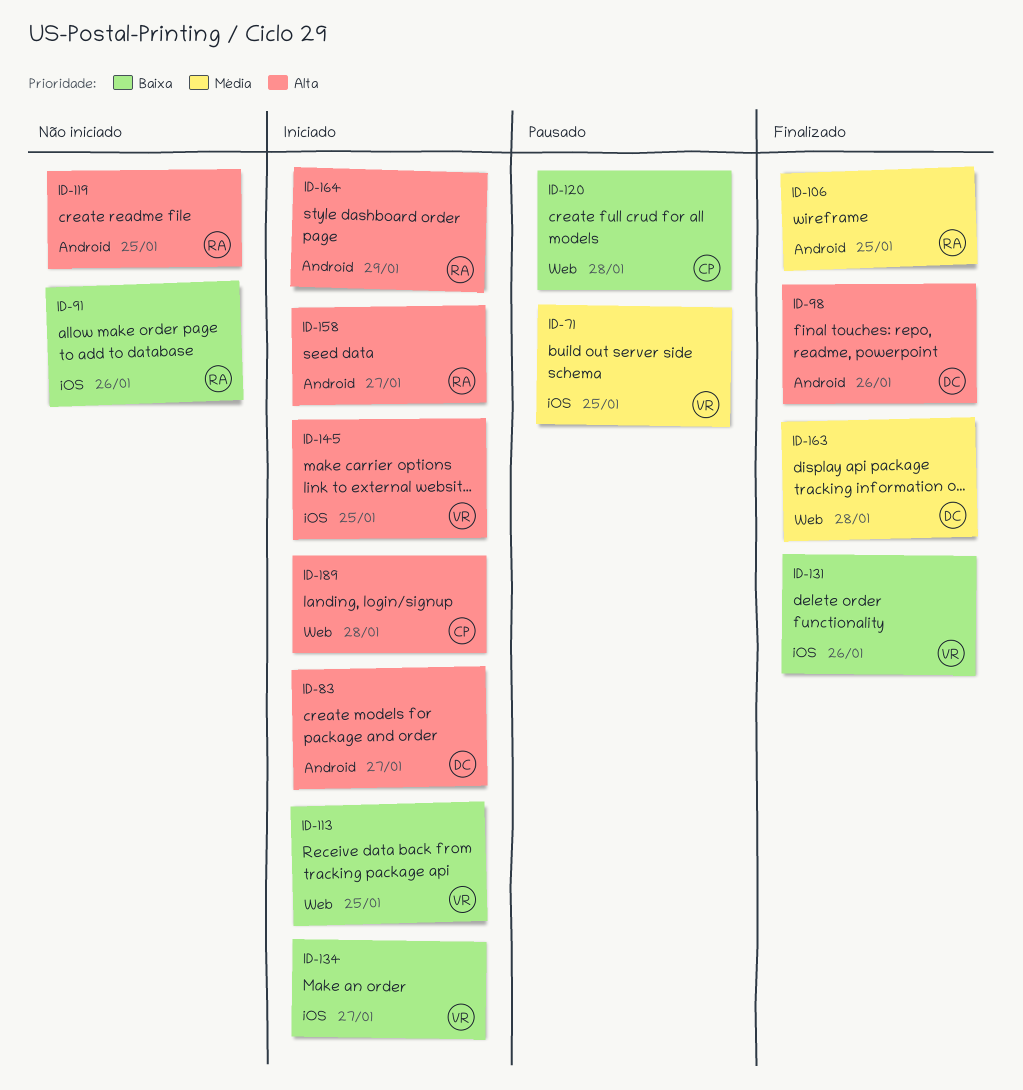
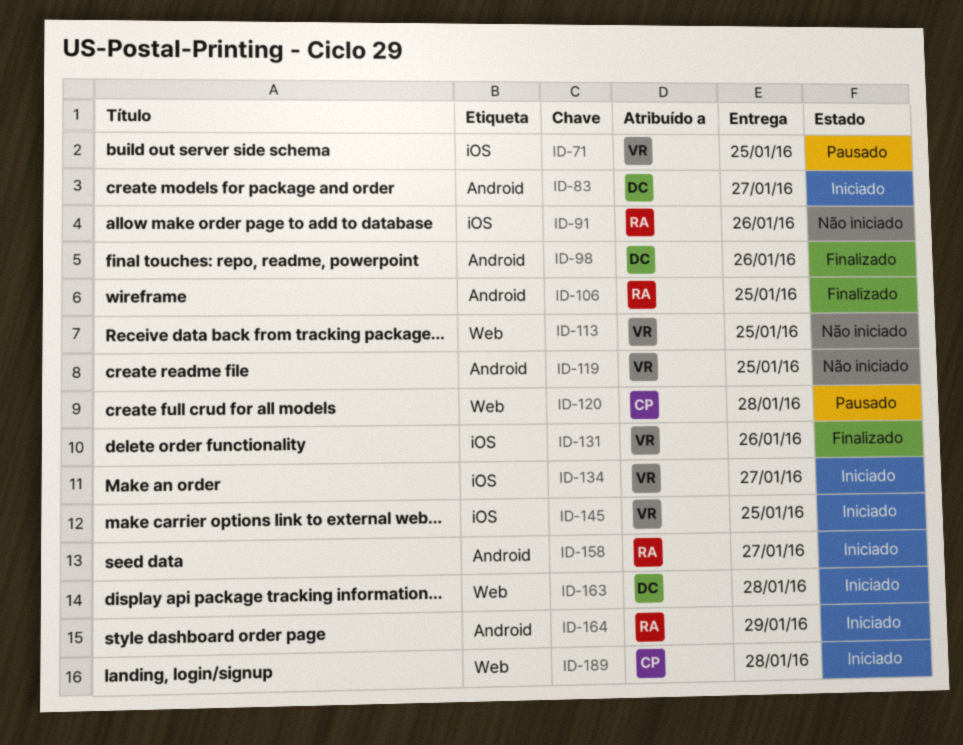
ID-113, status: Iniciado -> Não iniciado
ID-119, owner: RA -> VR
ID-163, status: Finalizado -> Iniciado

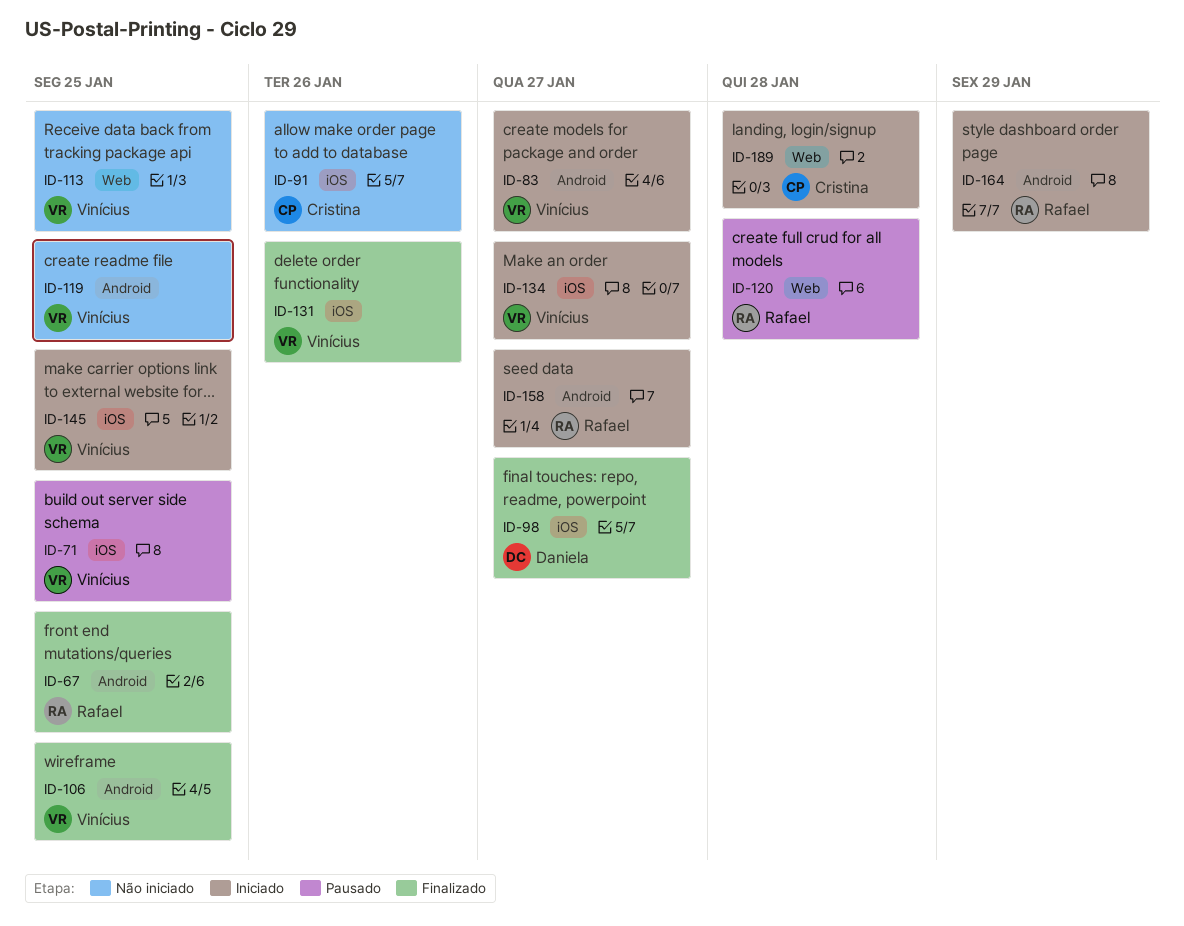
ID-67: none -> present
ID-83, owner: Daniela -> Vinícius
ID-91, owner: Rafael -> Cristina
ID-98, label: Android -> iOS
ID-98, due: Jan 26 -> Jan 27
ID-106, owner: Rafael -> Vinícius
ID-120, owner: Cristina -> Rafael
ID-163: present -> none

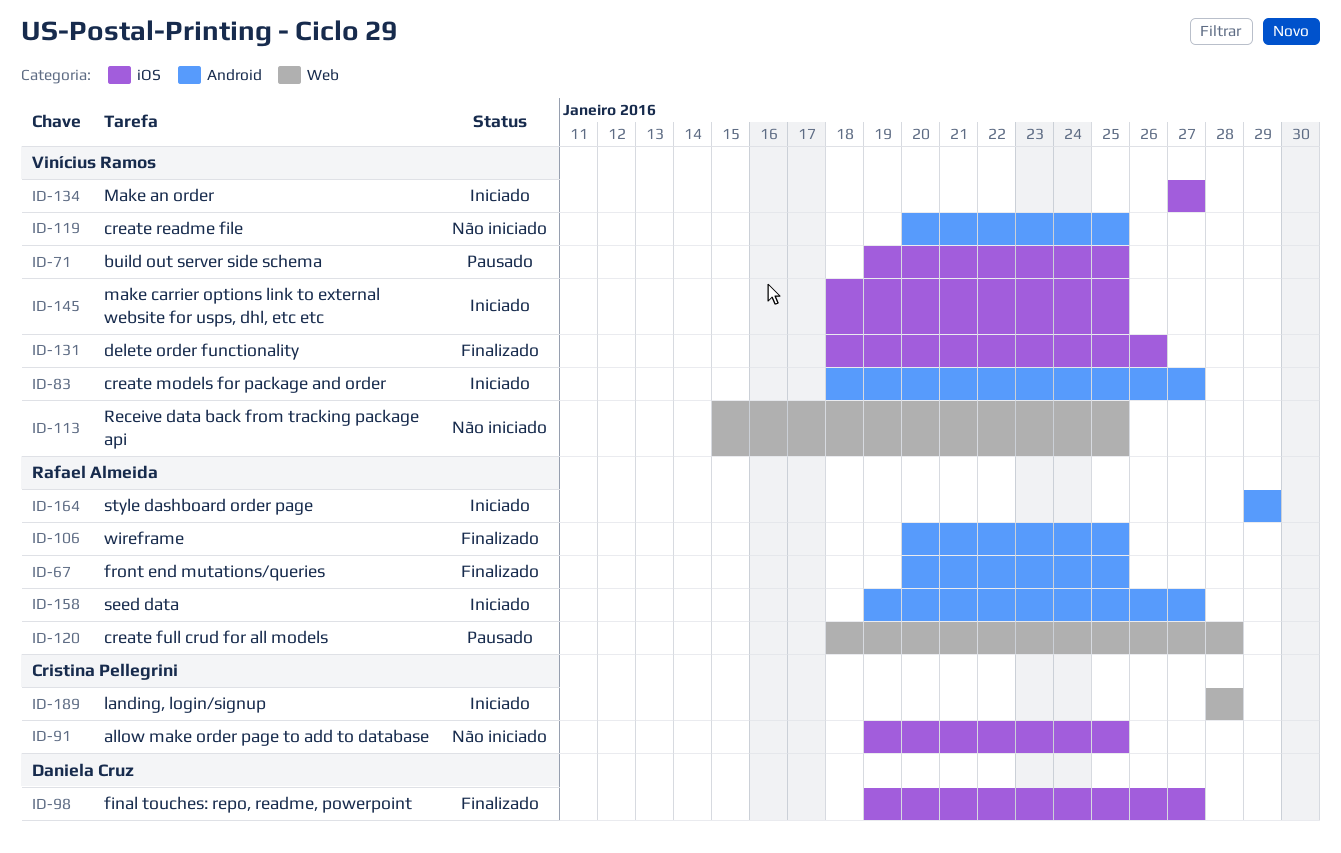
ID-91, due: Jan 26 -> Jan 25
ID-106, owner: Vinícius Ramos -> Rafael Almeida

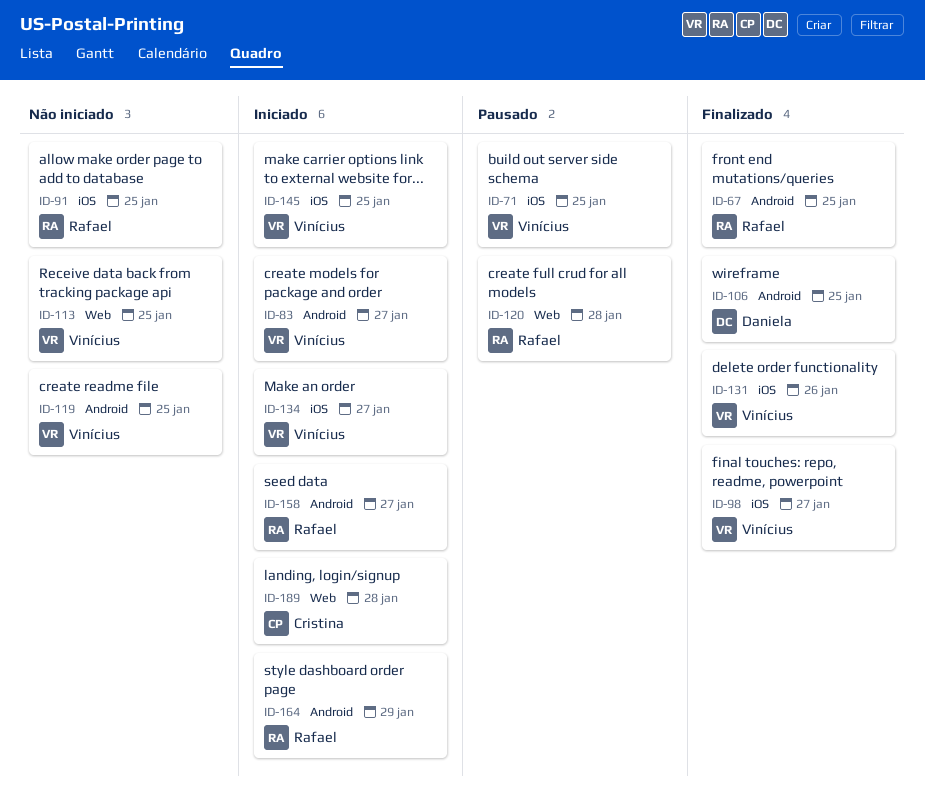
ID-91, owner: Cristina Pellegrini -> Rafael Almeida
ID-98, owner: Daniela Cruz -> Vinícius Ramos
ID-106, owner: Rafael Almeida -> Daniela Cruz

